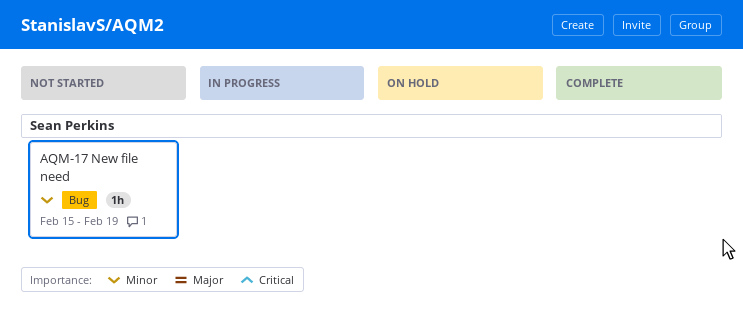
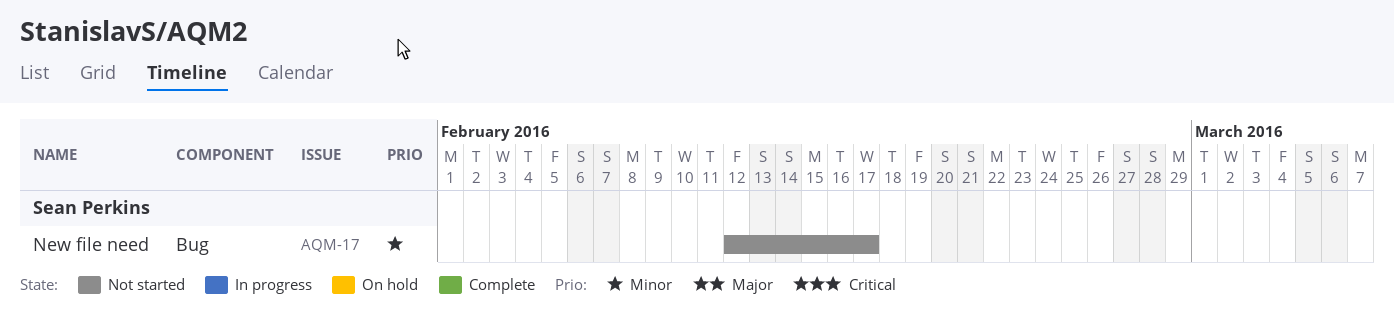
AQM-17, start: Feb 15 -> Feb 12
AQM-17, due: Feb 19 -> Feb 17

